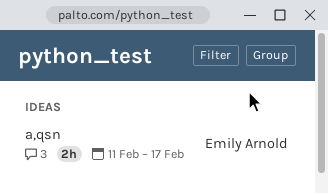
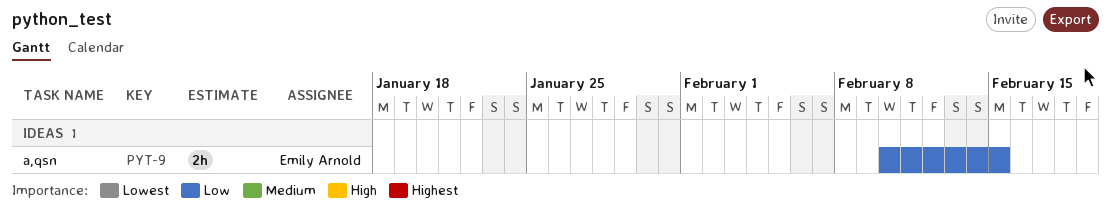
a,qsn, start: Feb 11 -> Feb 10
a,qsn, due: Feb 17 -> Feb 15

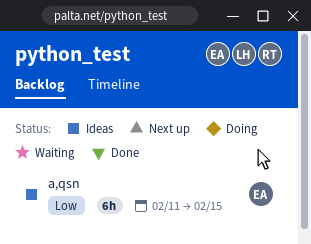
a,qsn, estimate: 2h -> 6h
a,qsn, start: Feb 10 -> Feb 11

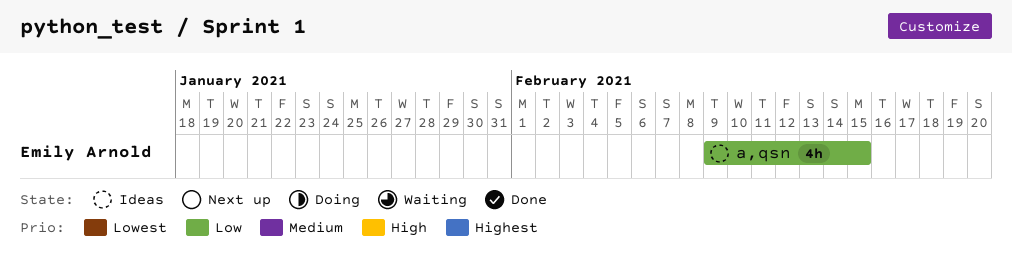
a,qsn, estimate: 6h -> 4h
a,qsn, start: Feb 11 -> Feb 9

